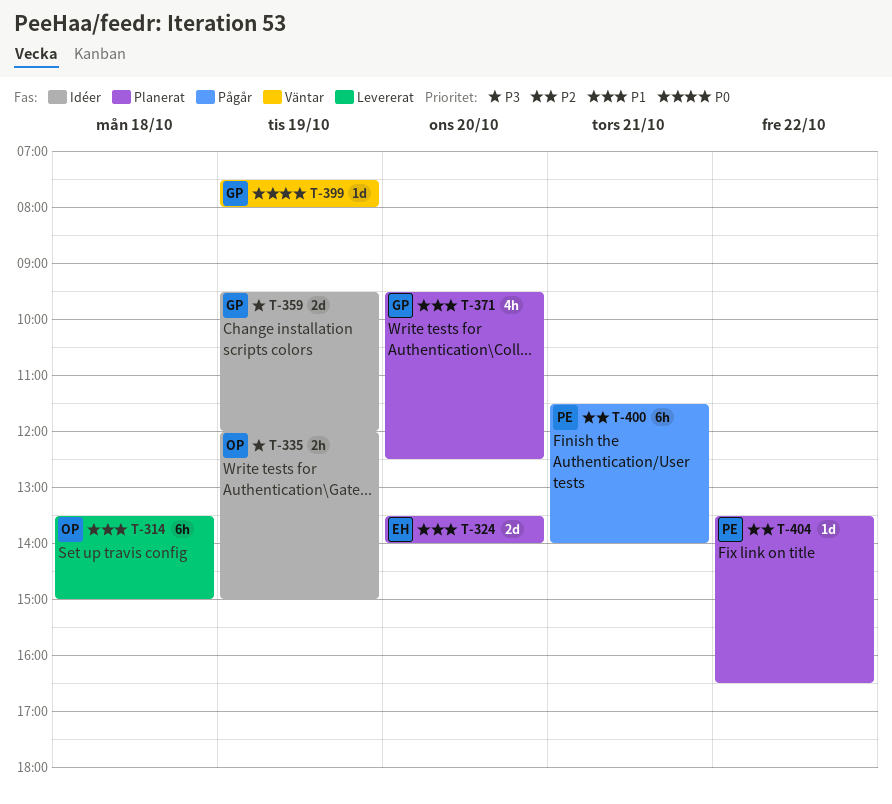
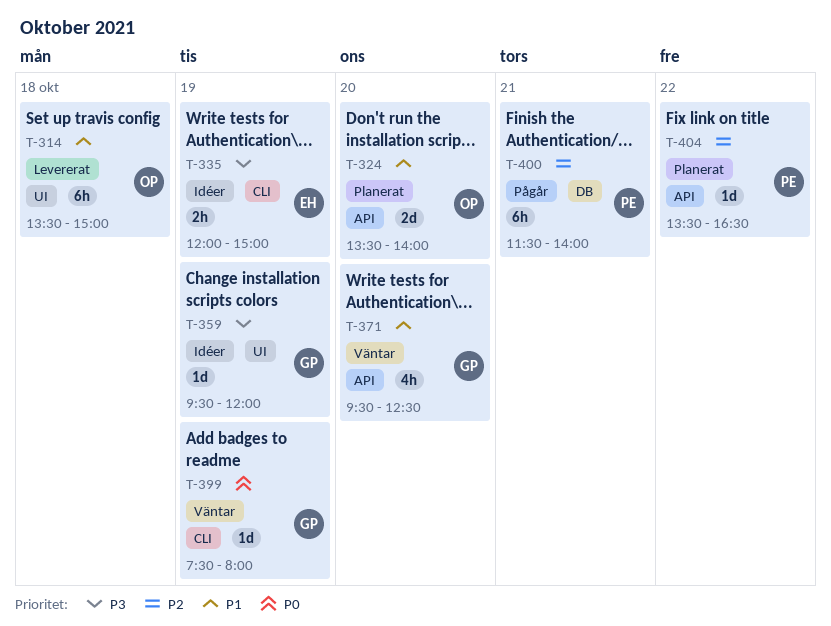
T-324, owner: EH -> OP
T-335, owner: OP -> EH
T-359, estimate: 2d -> 1d
T-371, status: Planerat -> Väntar

